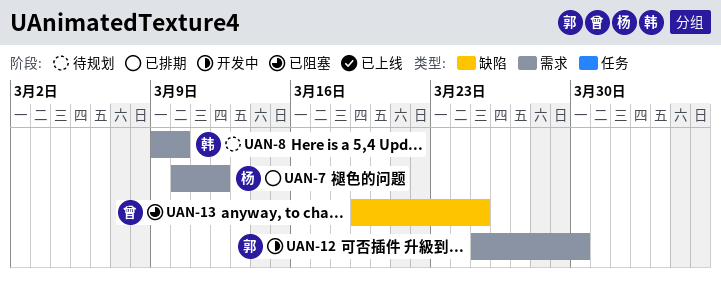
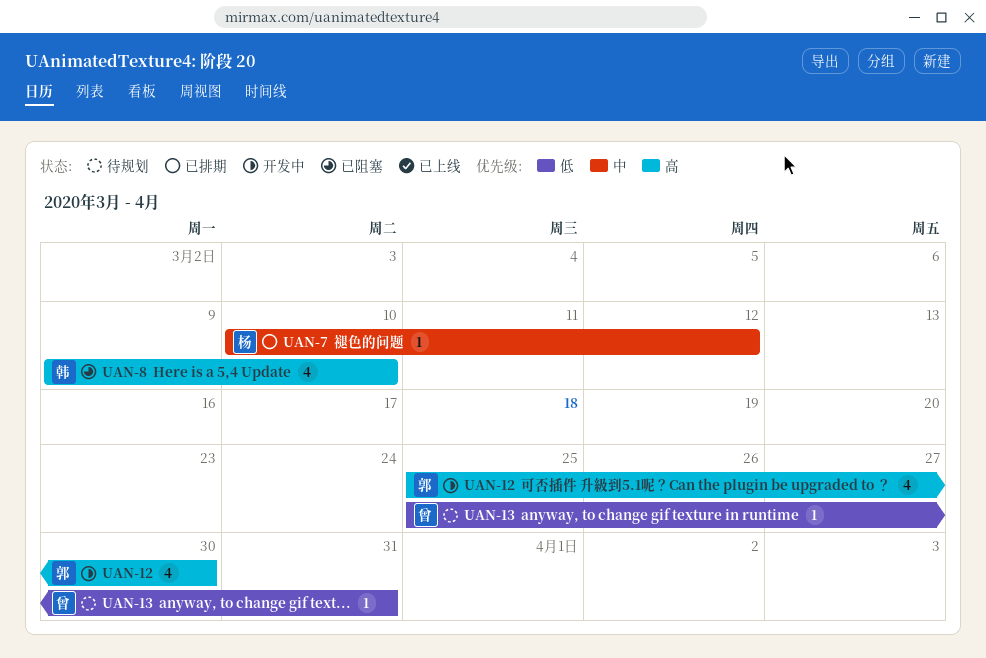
UAN-8, status: 待规划 -> 已阻塞
UAN-13, status: 已阻塞 -> 待规划
UAN-13, start: Mar 19 -> Mar 25
UAN-13, due: Mar 25 -> Mar 31

